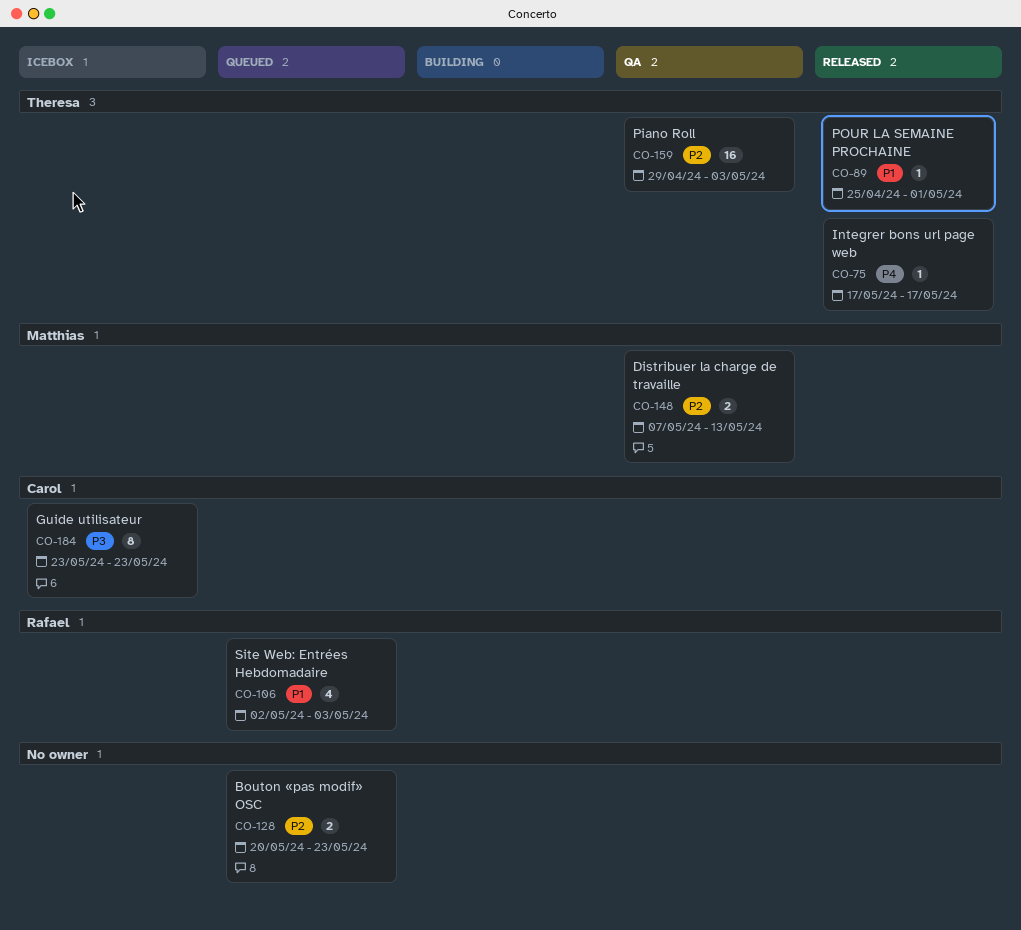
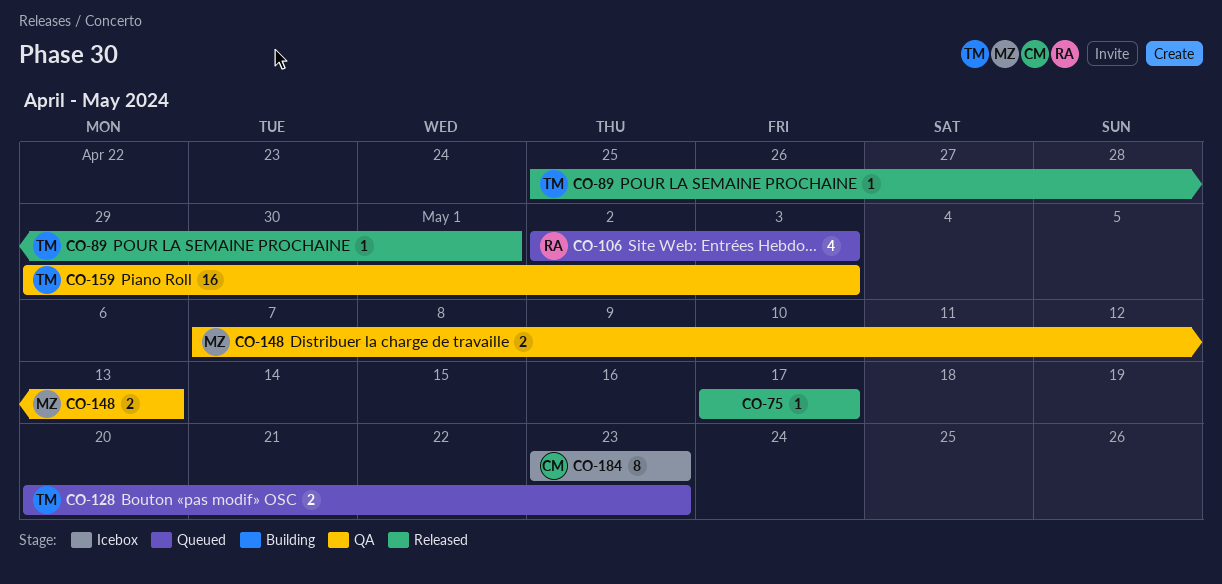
CO-75, owner: Theresa -> none
CO-128, owner: none -> Theresa

